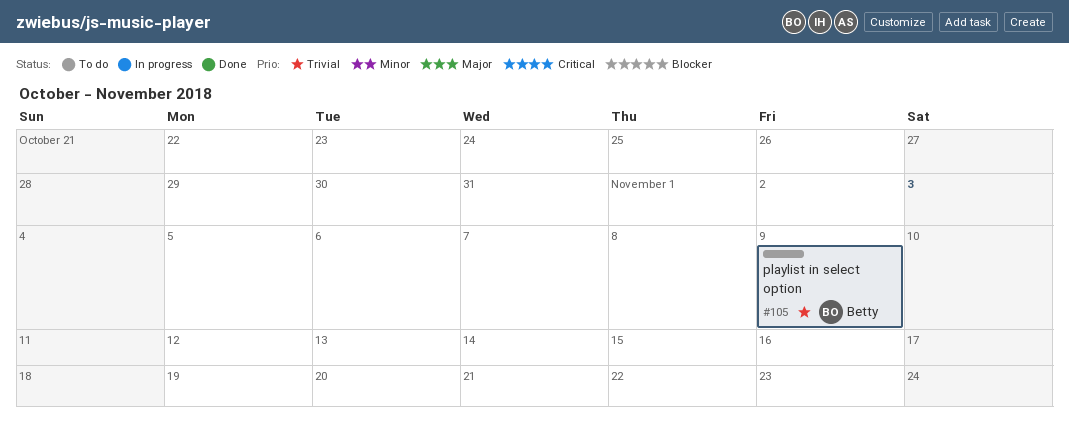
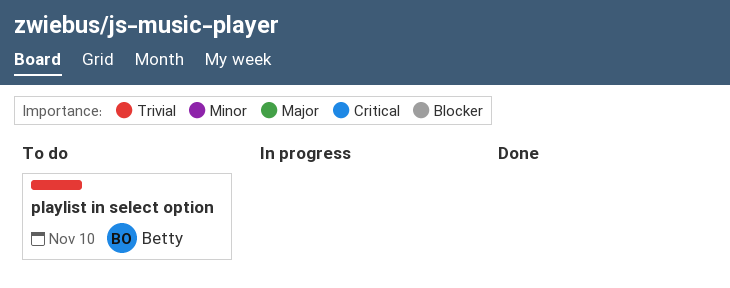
playlist in select option, due: Nov 9 -> Nov 10

